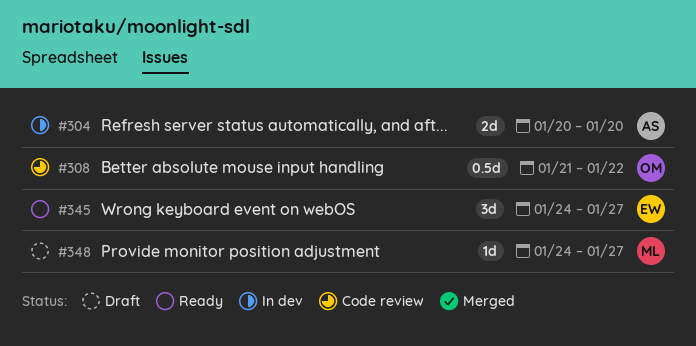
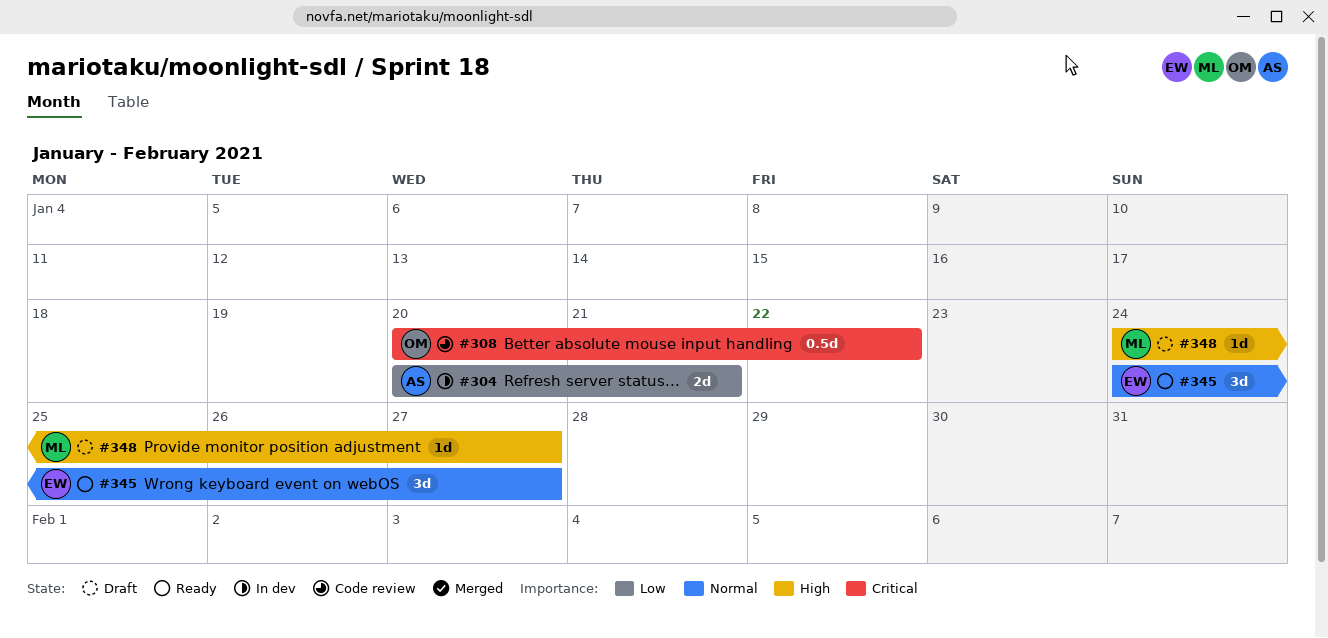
#304, due: Jan 20 -> Jan 21
#308, start: Jan 21 -> Jan 20

